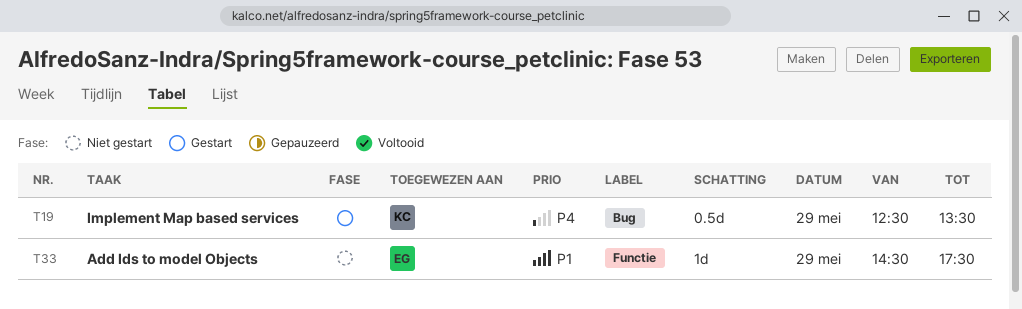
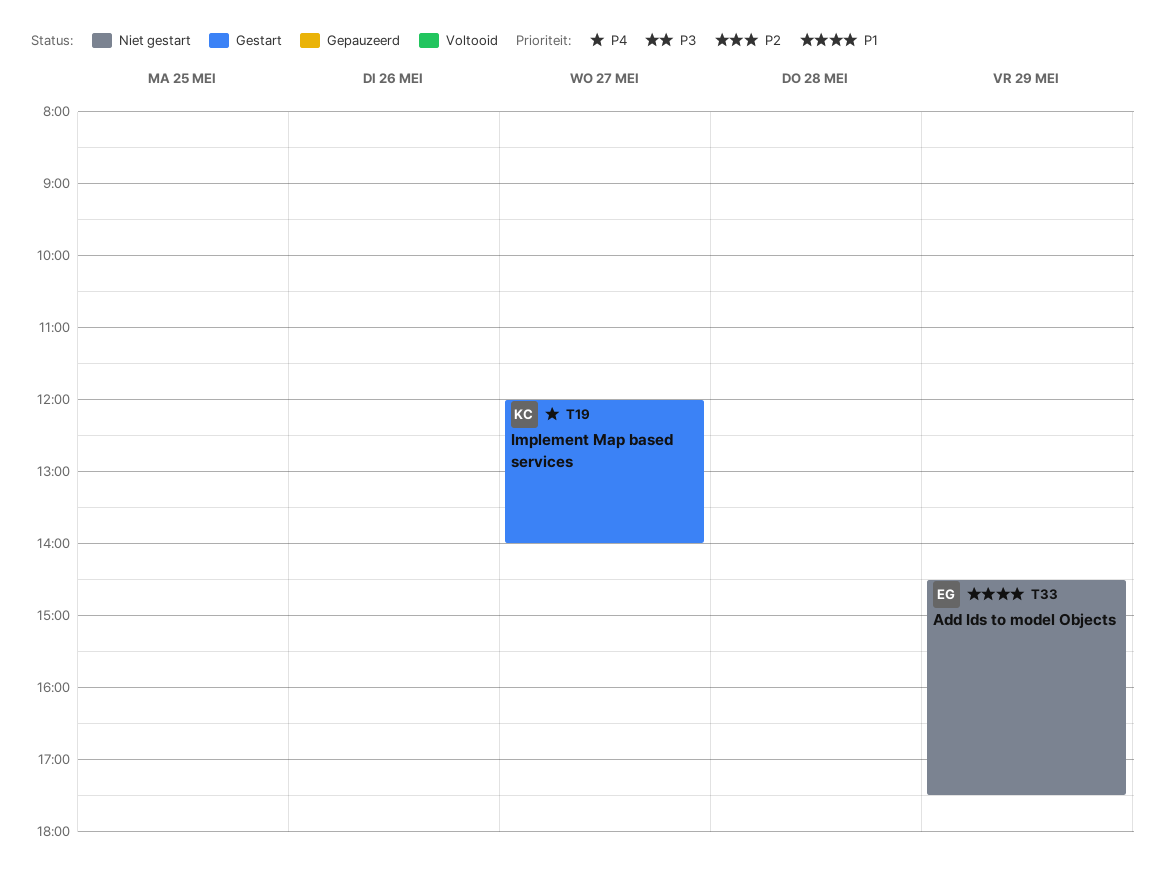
T19, day: May 29 -> May 27
T19, begins: 12:30 -> 12:00
T19, ends: 13:30 -> 14:00

